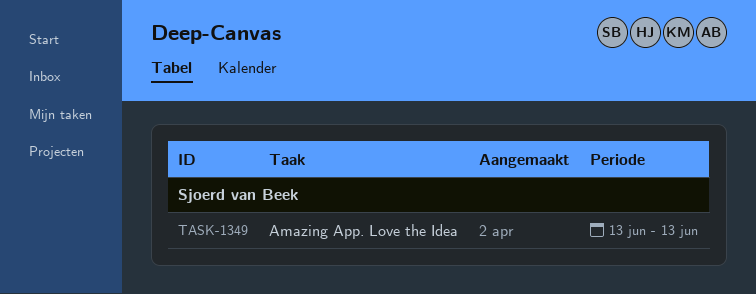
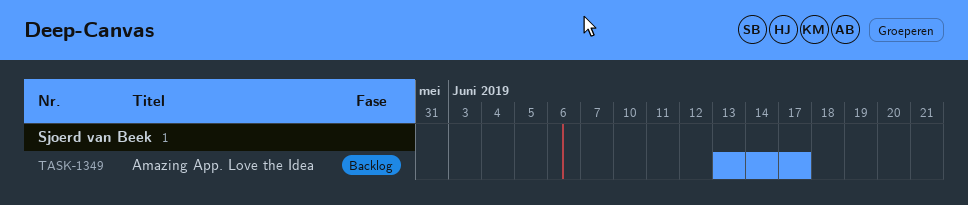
TASK-1349, due: Jun 13 -> Jun 17

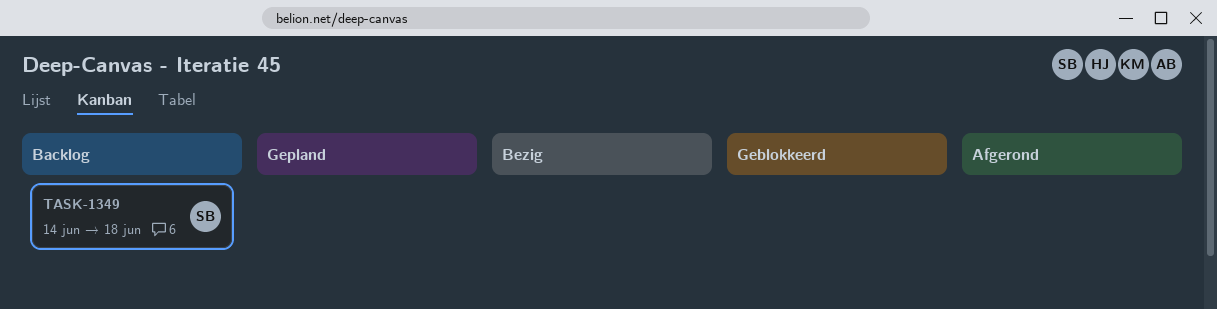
TASK-1349, start: Jun 13 -> Jun 14
TASK-1349, due: Jun 17 -> Jun 18

